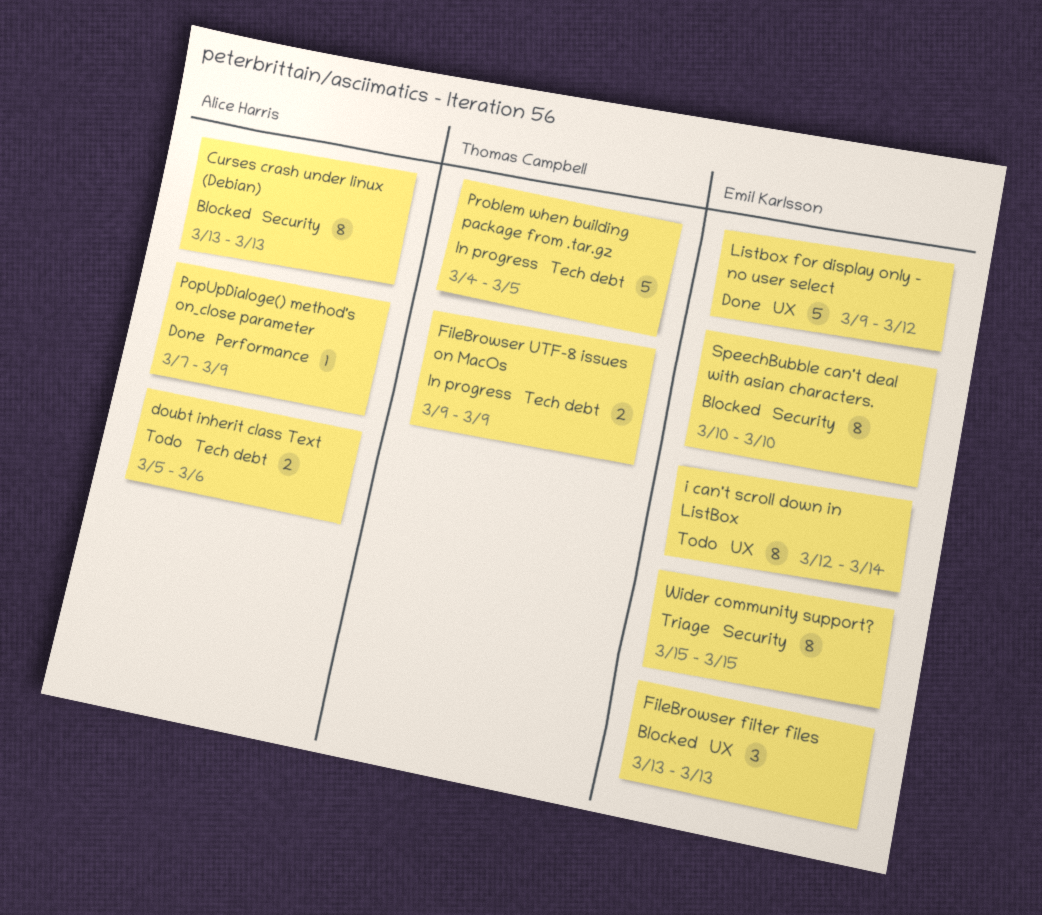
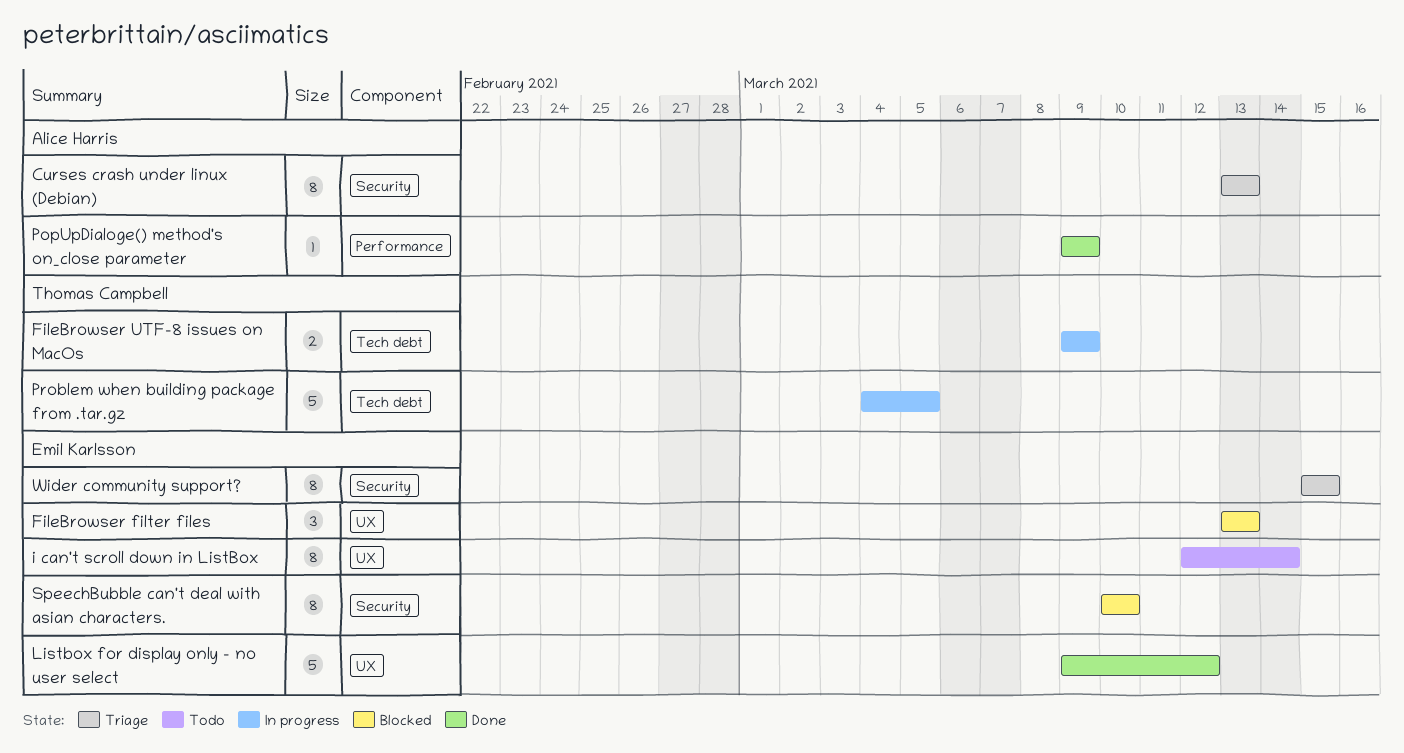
Curses crash under linux (Debian), status: Blocked -> Triage
doubt inherit class Text: present -> none
PopUpDialoge() method's on_close parameter, start: Mar 7 -> Mar 9

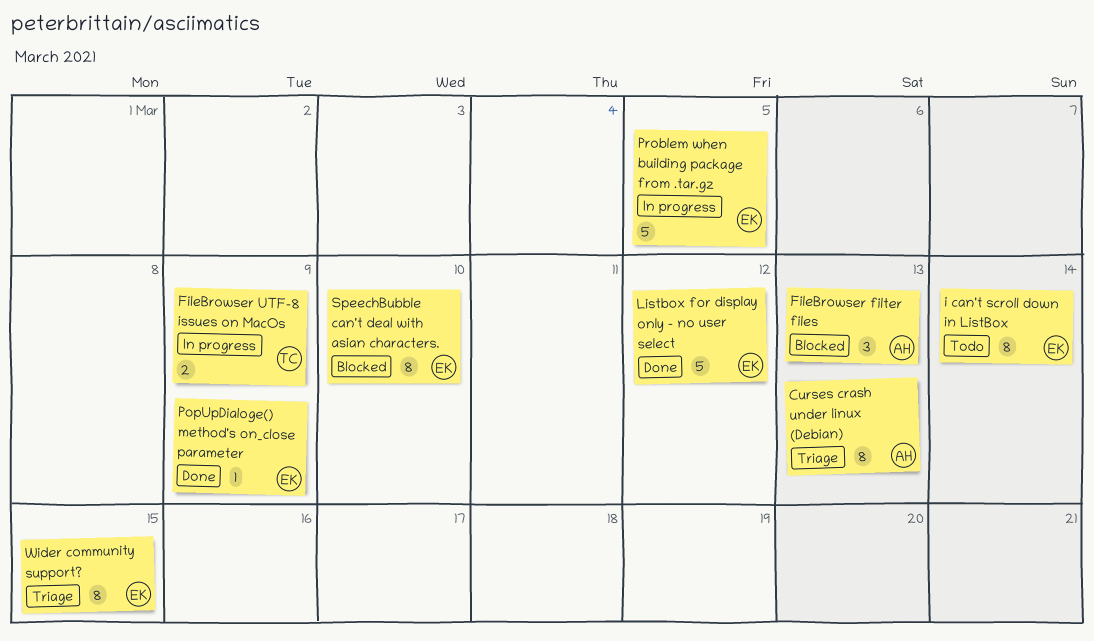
FileBrowser filter files, owner: Emil Karlsson -> Alice Harris
PopUpDialoge() method's on_close parameter, owner: Alice Harris -> Emil Karlsson
Problem when building package from .tar.gz, owner: Thomas Campbell -> Emil Karlsson

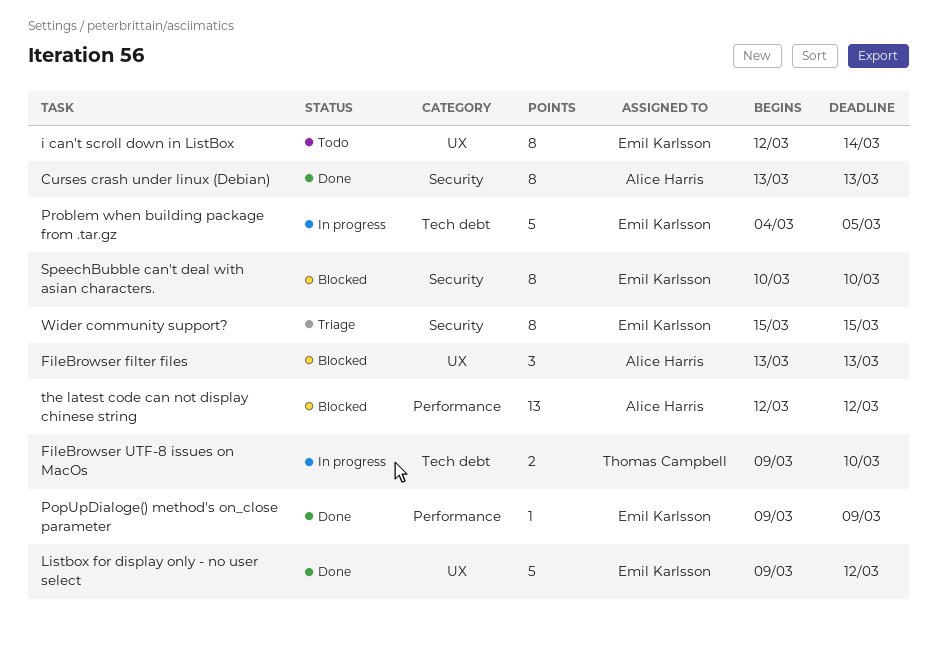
Curses crash under linux (Debian), status: Triage -> Done
FileBrowser UTF-8 issues on MacOs, due: Mar 9 -> Mar 10
the latest code can not display chinese string: none -> present

